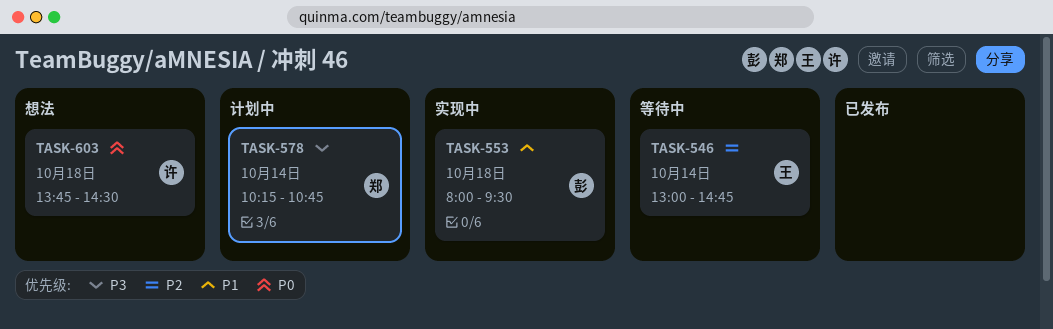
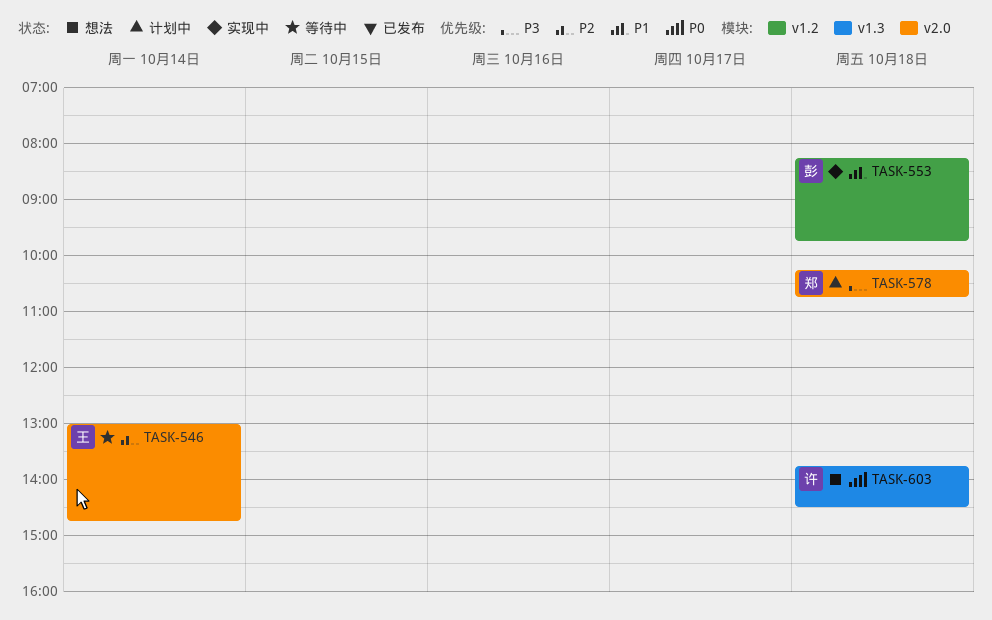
TASK-553, begins: 08:00 -> 08:15
TASK-553, ends: 09:30 -> 09:45
TASK-578, day: Oct 14 -> Oct 18

